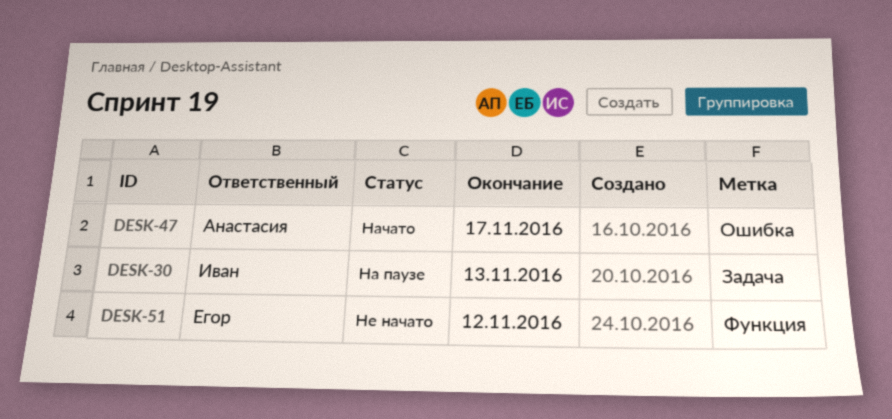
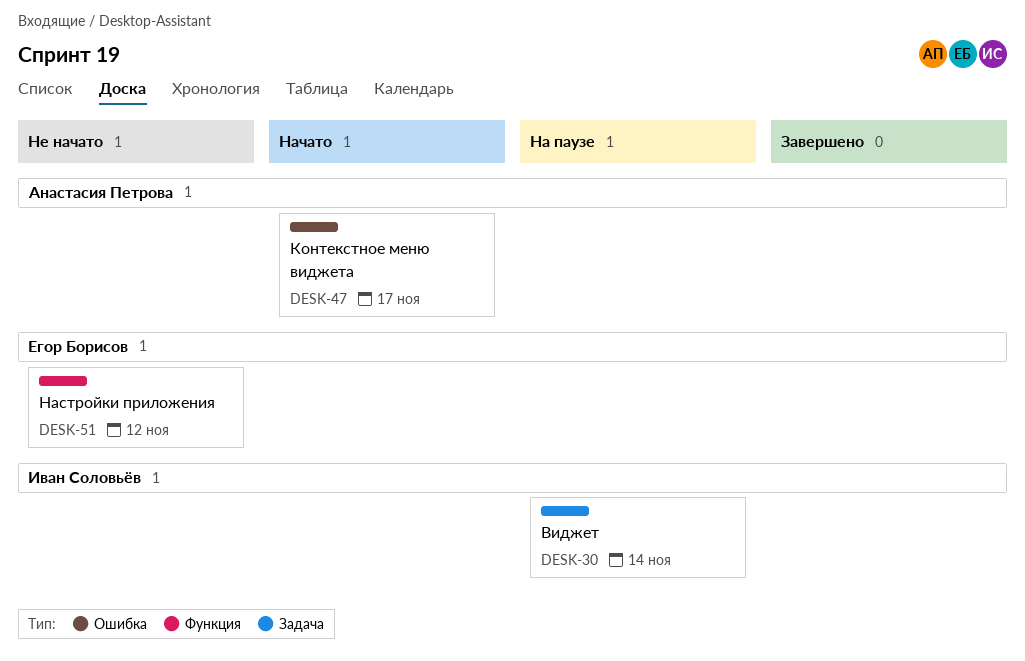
DESK-30, due: Nov 13 -> Nov 14

